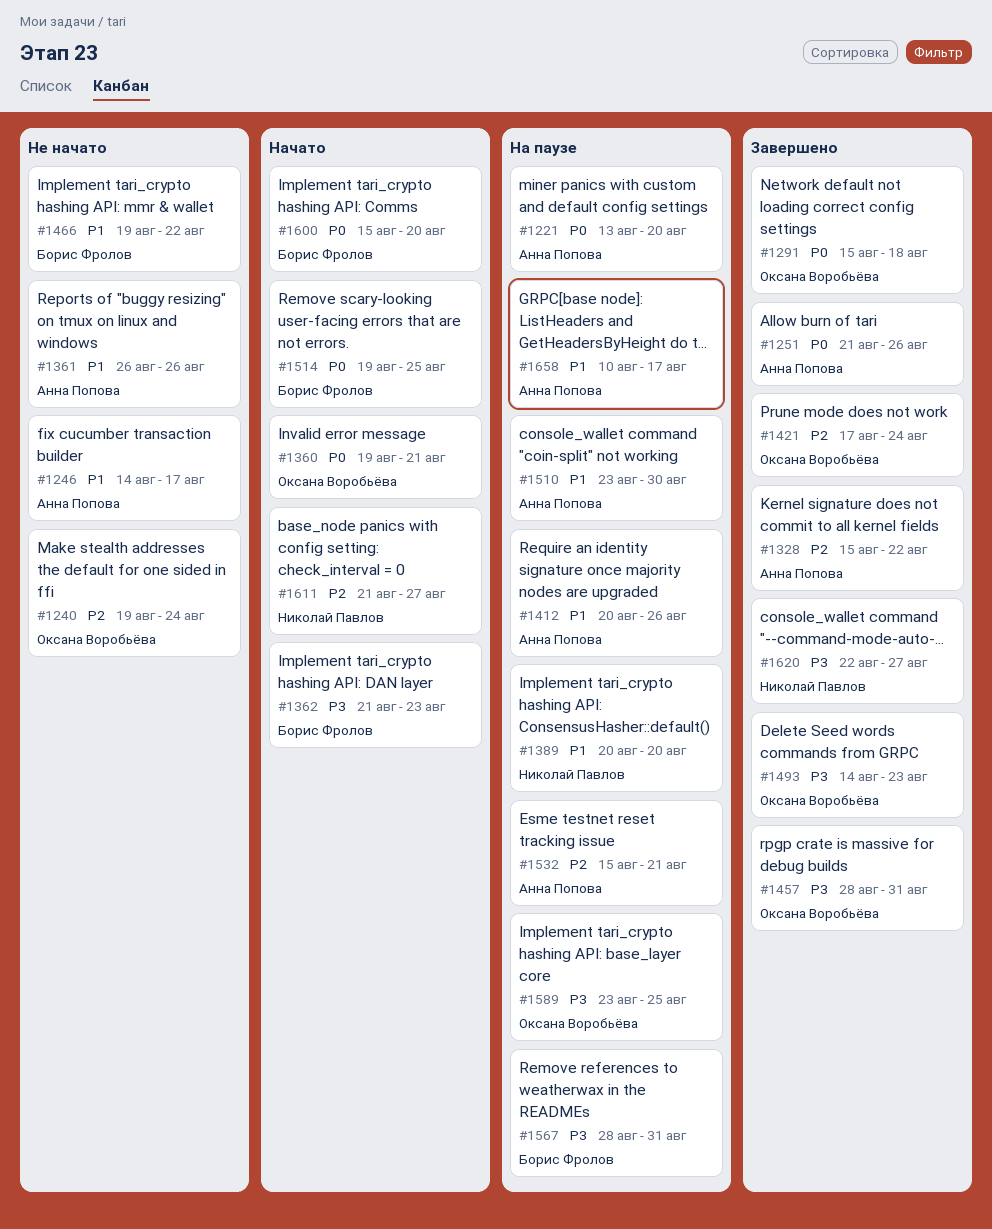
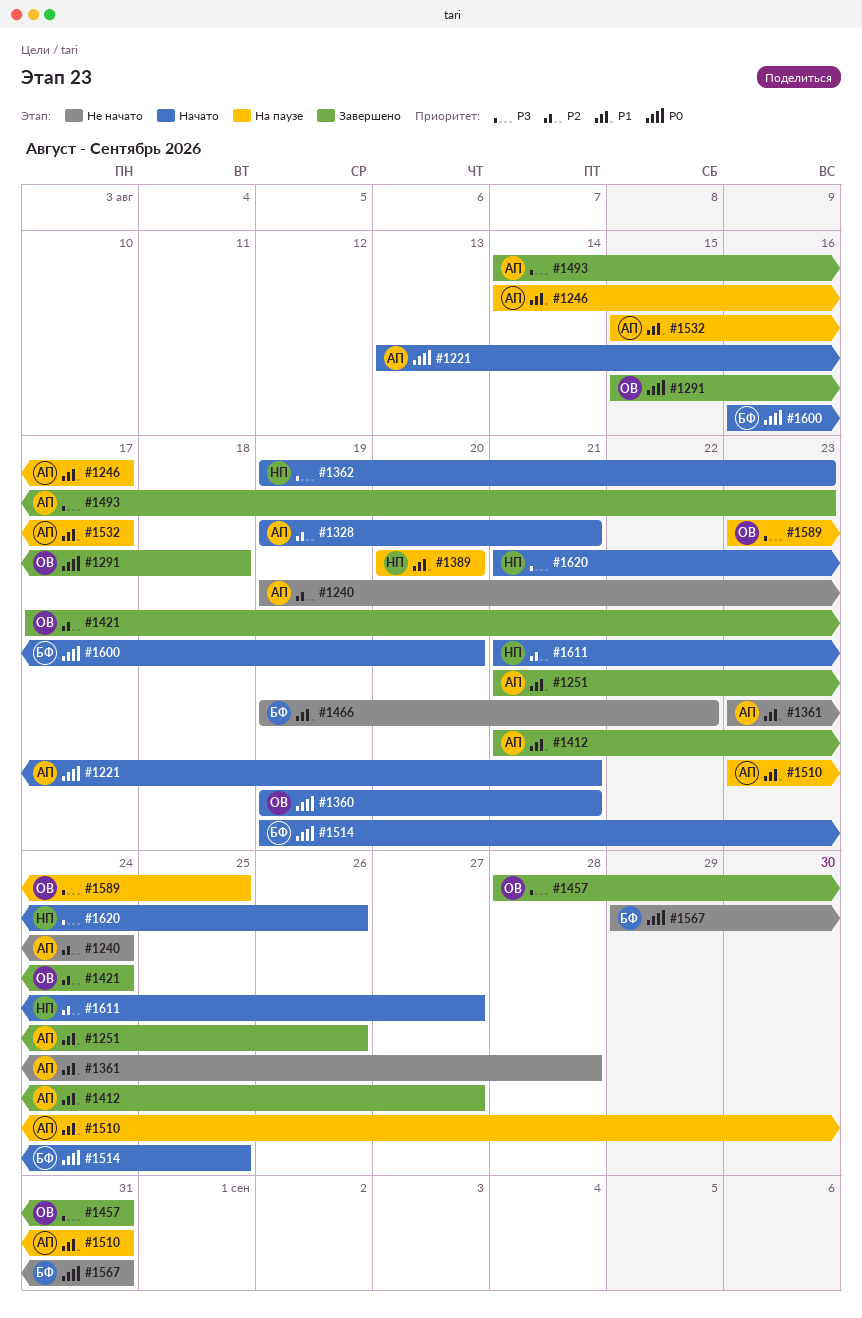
#1221, status: На паузе -> Начато
#1221, due: Aug 20 -> Aug 21
#1240, owner: Оксана Воробьёва -> Анна Попова
#1246, status: Не начато -> На паузе
#1251, priority: P0 -> P1
#1328, status: Завершено -> Начато
#1328, start: Aug 15 -> Aug 19
#1328, due: Aug 22 -> Aug 21
#1361, start: Aug 26 -> Aug 23
#1361, due: Aug 26 -> Aug 28
#1362, owner: Борис Фролов -> Николай Павлов
#1362, start: Aug 21 -> Aug 19
#1412, status: На паузе -> Завершено
#1412, start: Aug 20 -> Aug 21
#1412, due: Aug 26 -> Aug 27
#1493, owner: Оксана Воробьёва -> Анна Попова
#1510, due: Aug 30 -> Aug 31
#1532, priority: P2 -> P1
#1532, due: Aug 21 -> Aug 17
#1567, status: На паузе -> Не начато
#1567, priority: P3 -> P0
#1567, start: Aug 28 -> Aug 29
#1600, start: Aug 15 -> Aug 16
#1620, status: Завершено -> Начато
#1620, start: Aug 22 -> Aug 21
#1620, due: Aug 27 -> Aug 26
#1658: present -> none

